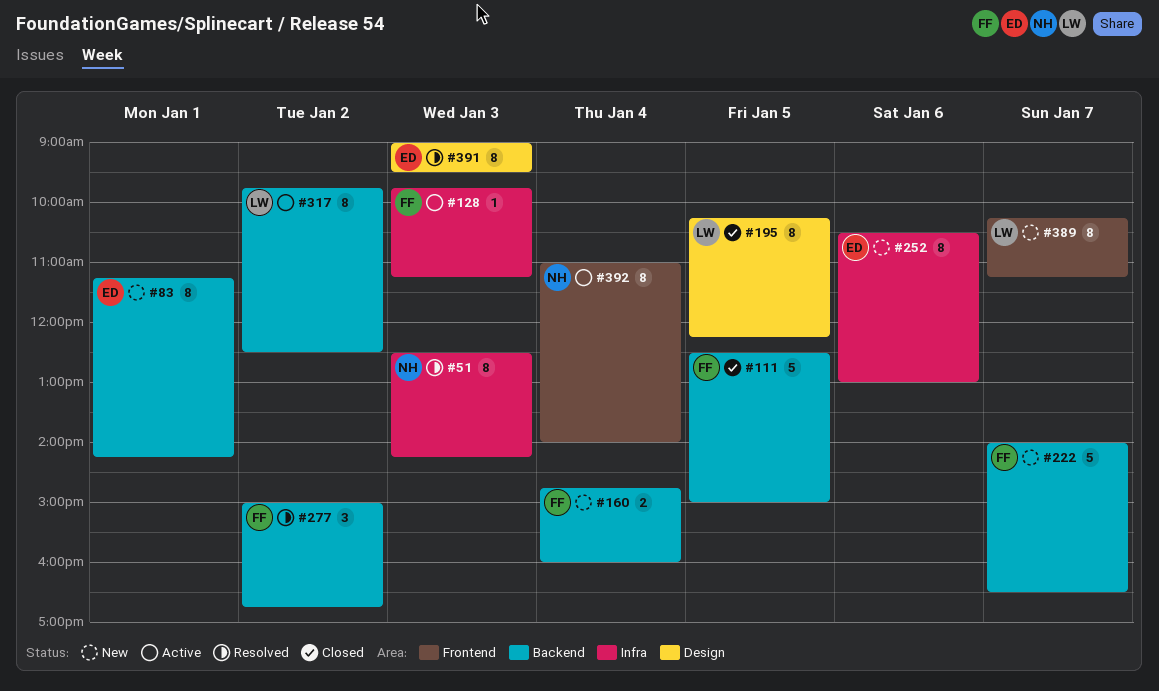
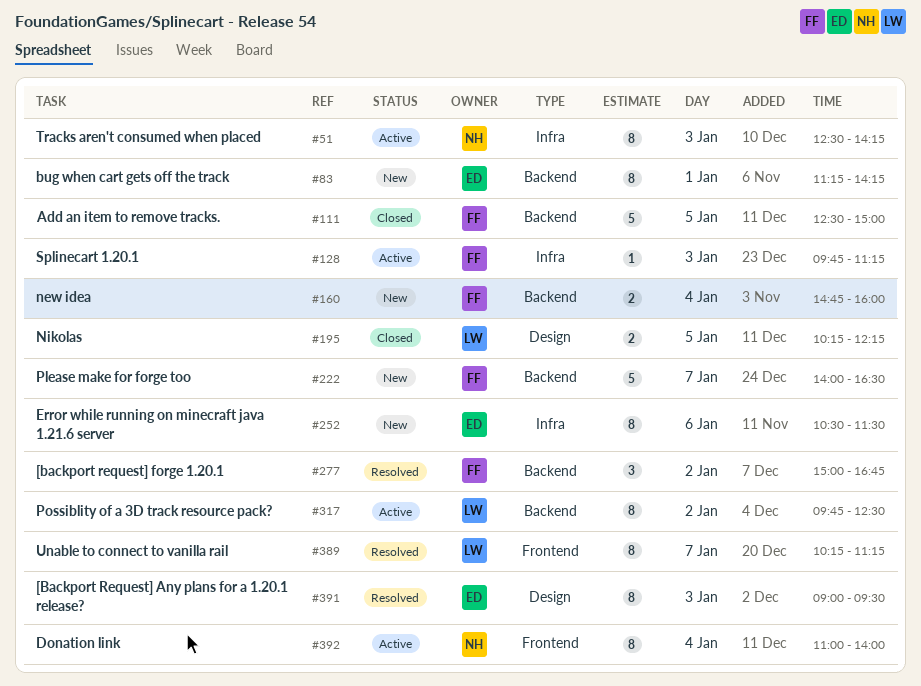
#51, status: Resolved -> Active
#195, estimate: 8 -> 2
#252, ends: 13:00 -> 11:30
#389, status: New -> Resolved

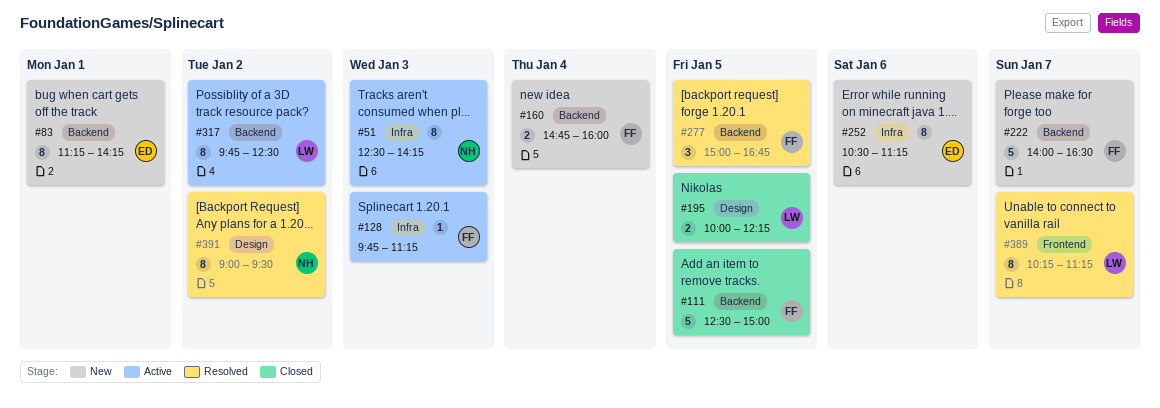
#195, begins: 10:15 -> 10:00
#252, ends: 11:30 -> 11:15
#277, day: Jan 2 -> Jan 5
#391, owner: ED -> NH
#391, day: Jan 3 -> Jan 2
#392: present -> none

